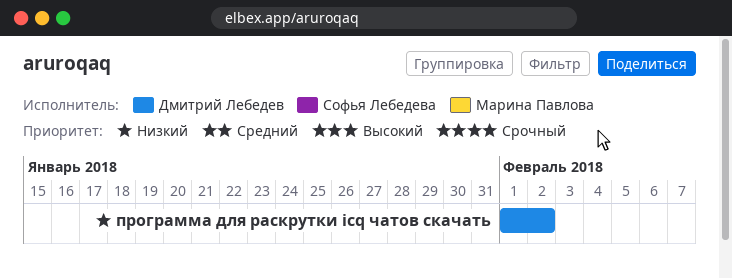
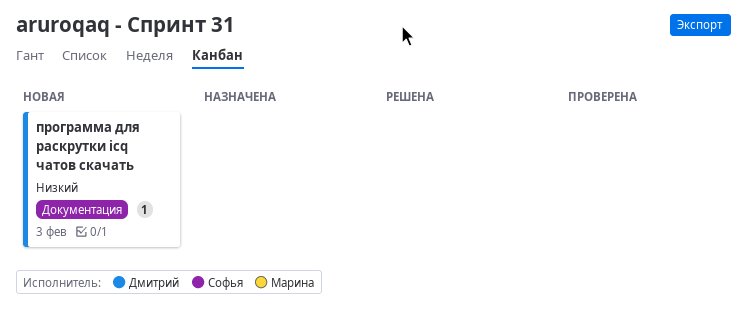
программа для раскрутки icq чатов скачать, due: Feb 2 -> Feb 3

